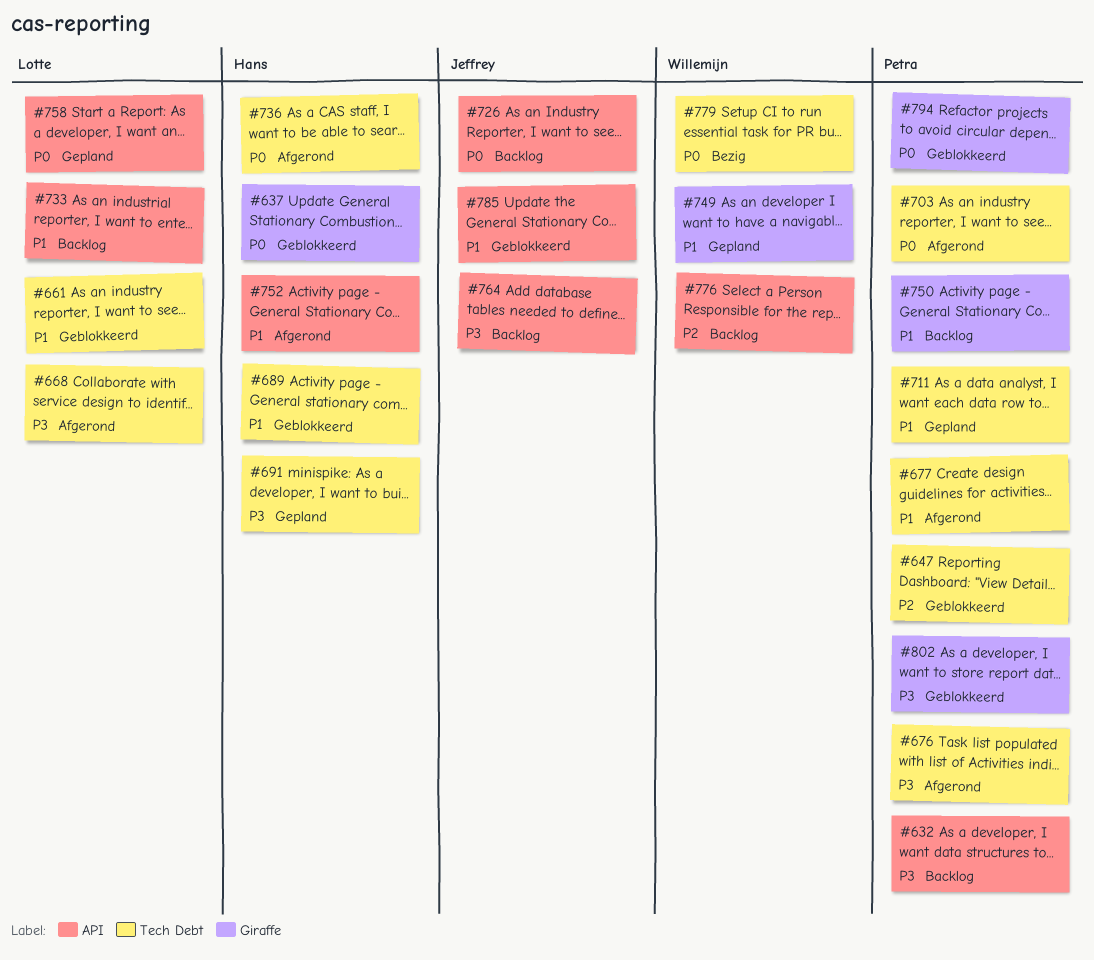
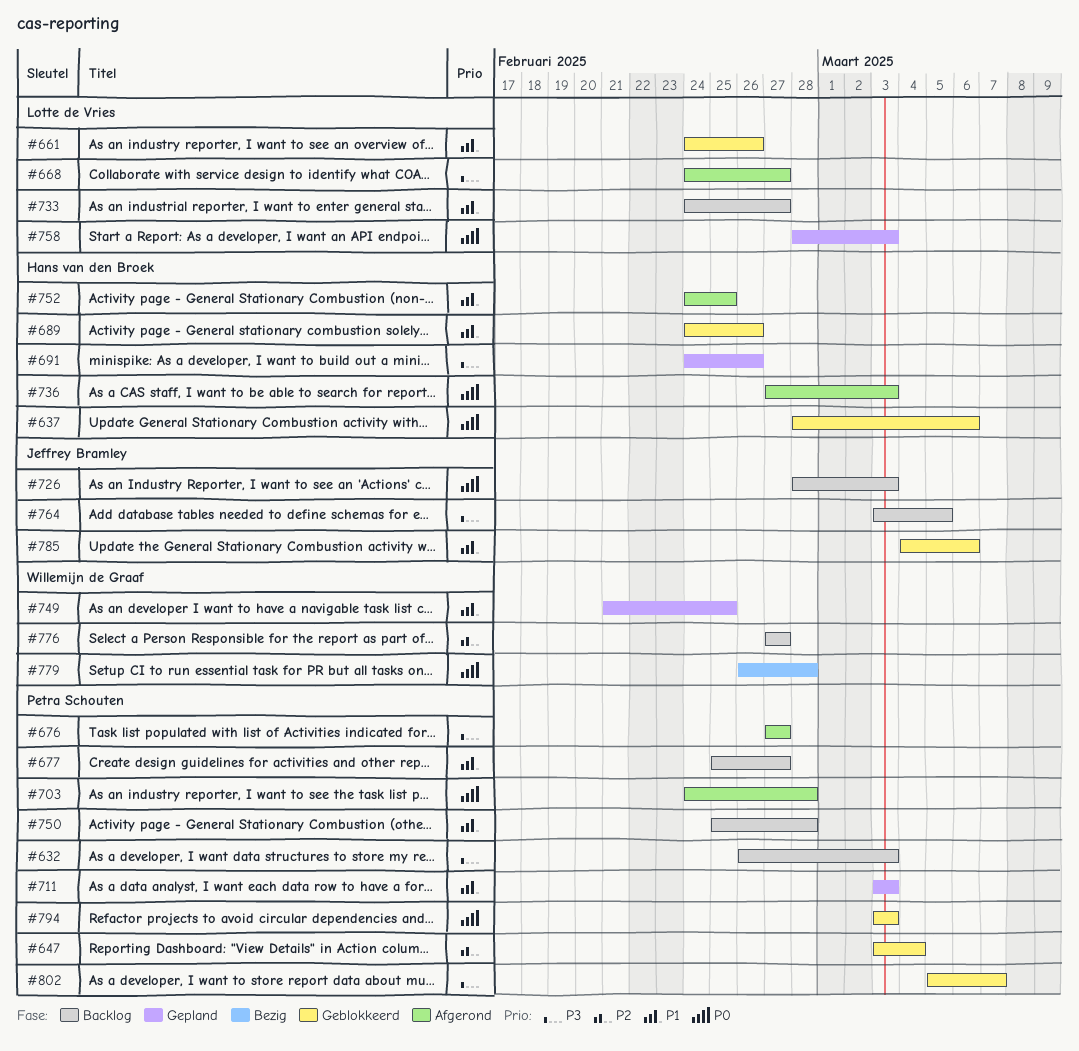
#677, status: Afgerond -> Backlog

